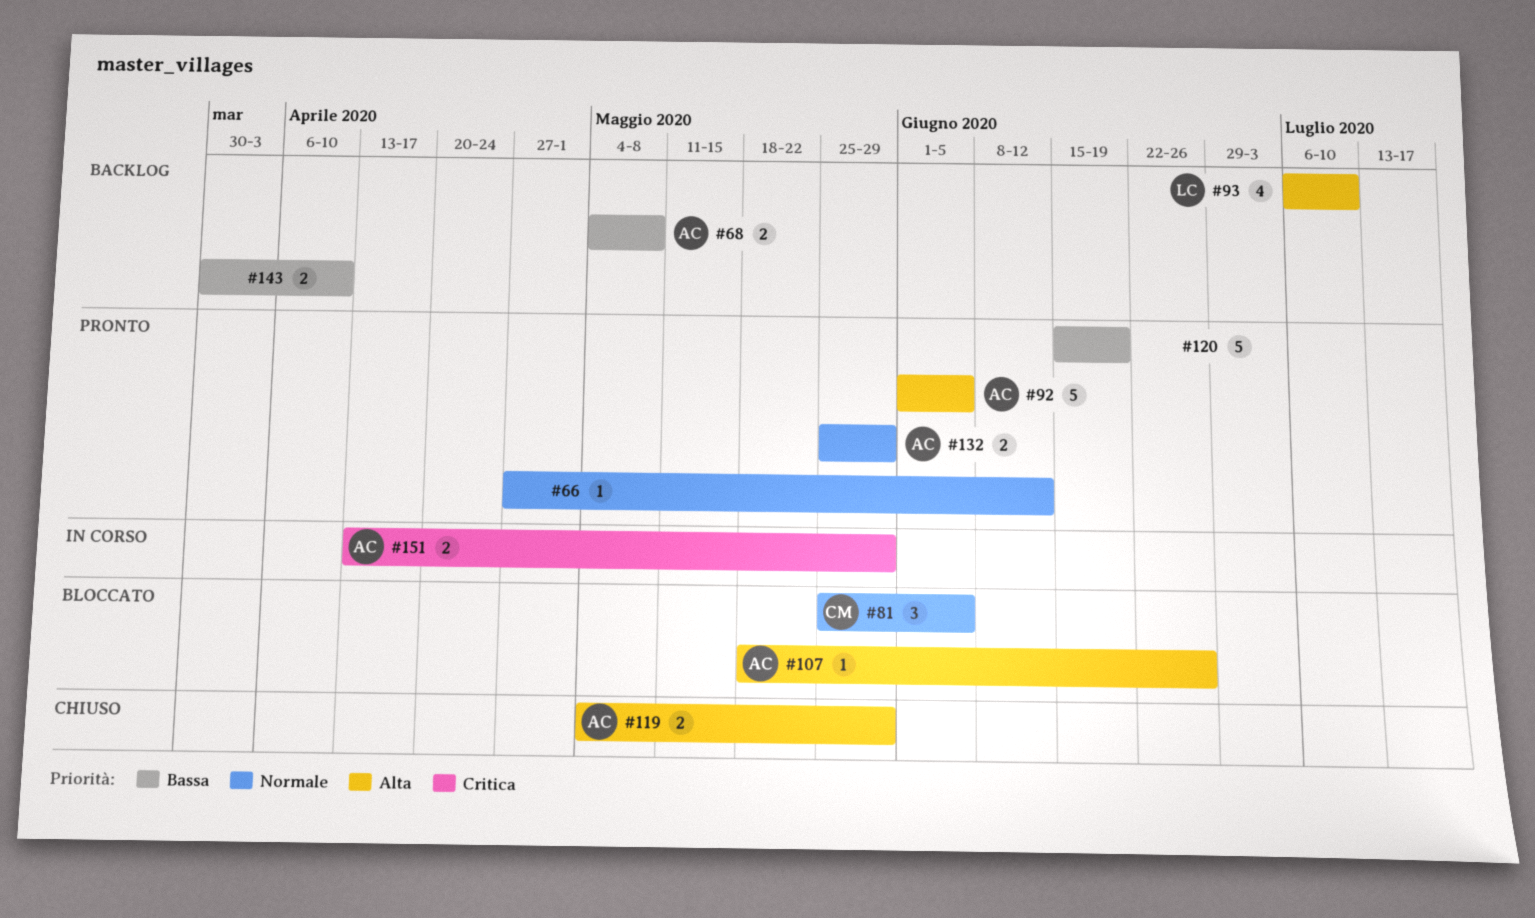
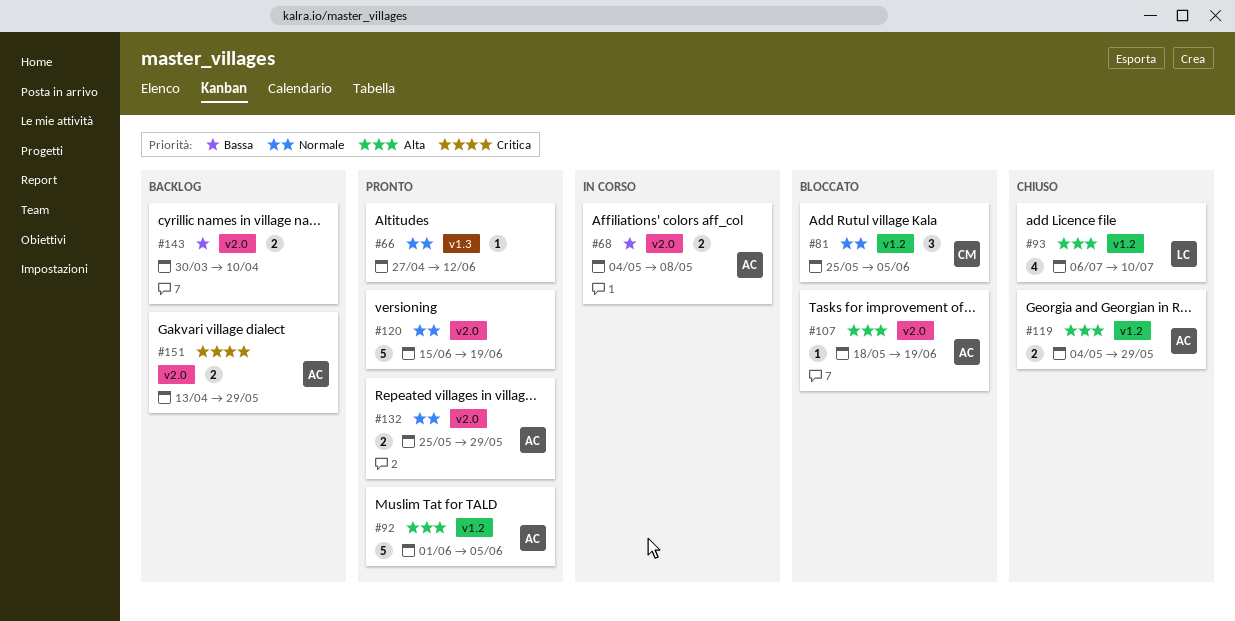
#68, status: Backlog -> In corso
#93, status: Backlog -> Chiuso
#107, due: Jun 26 -> Jun 19
#120, priority: Bassa -> Normale
#151, status: In corso -> Backlog

